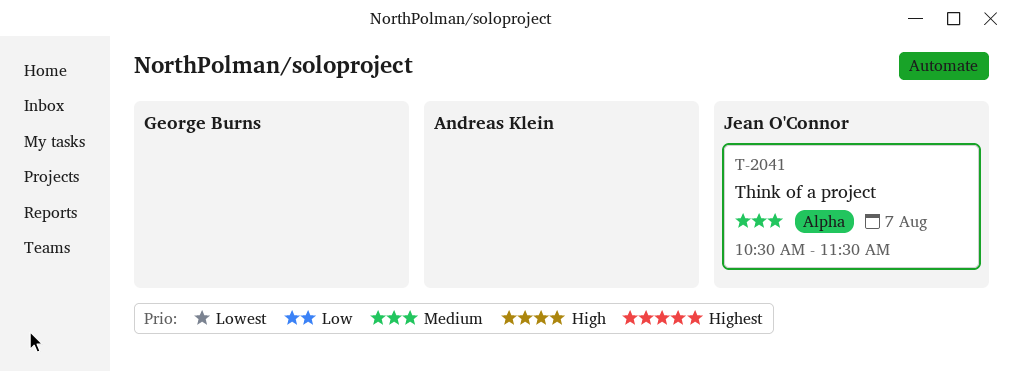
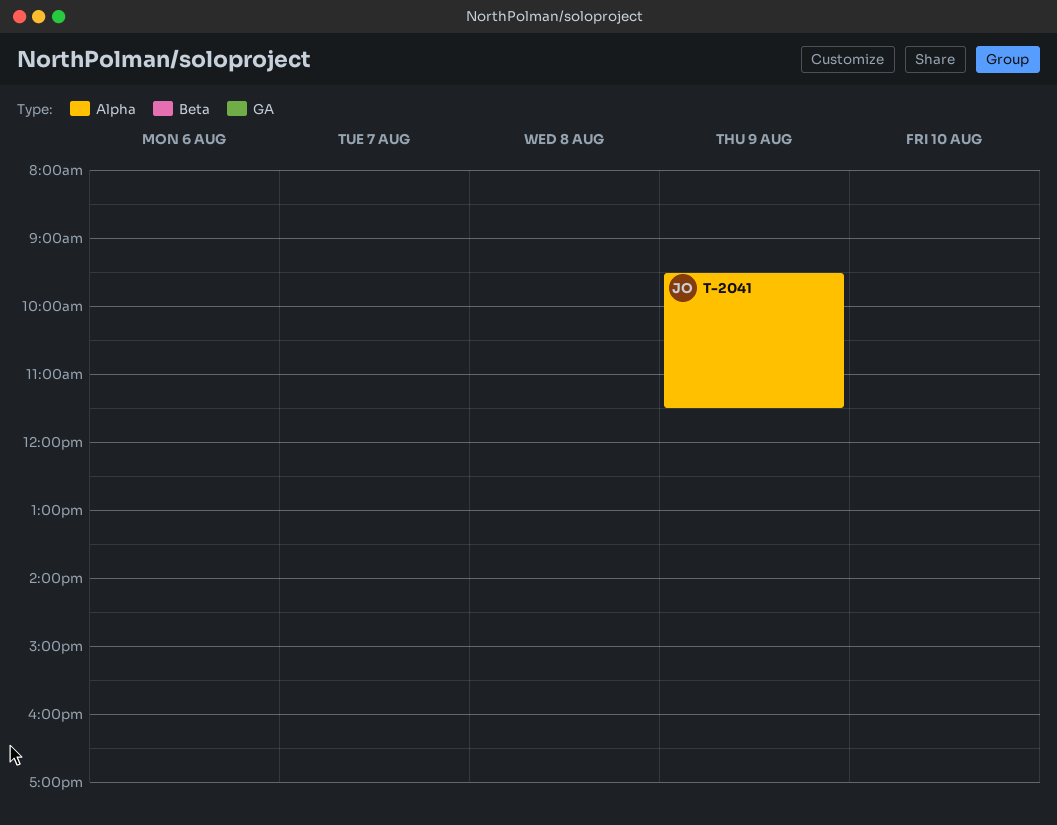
T-2041, day: Aug 7 -> Aug 9
T-2041, begins: 10:30 -> 09:30

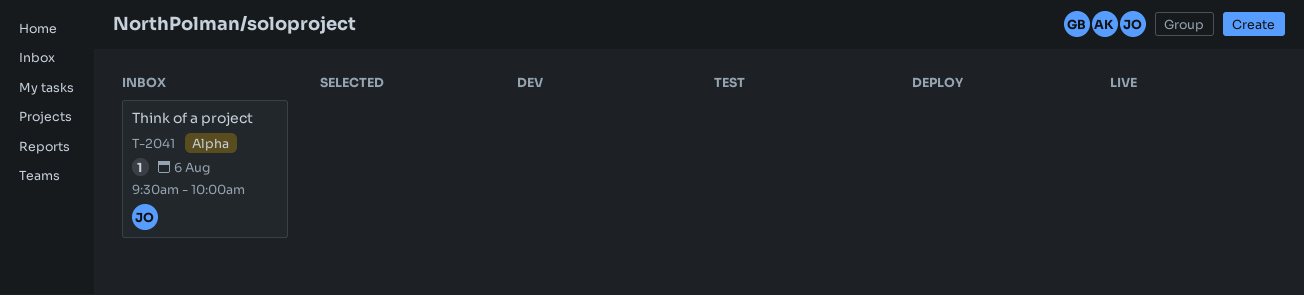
T-2041, day: Aug 9 -> Aug 6
T-2041, ends: 11:30 -> 10:00

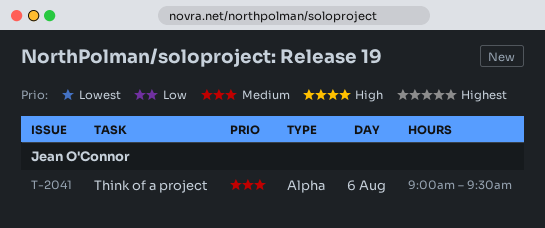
T-2041, begins: 09:30 -> 09:00
T-2041, ends: 10:00 -> 09:30

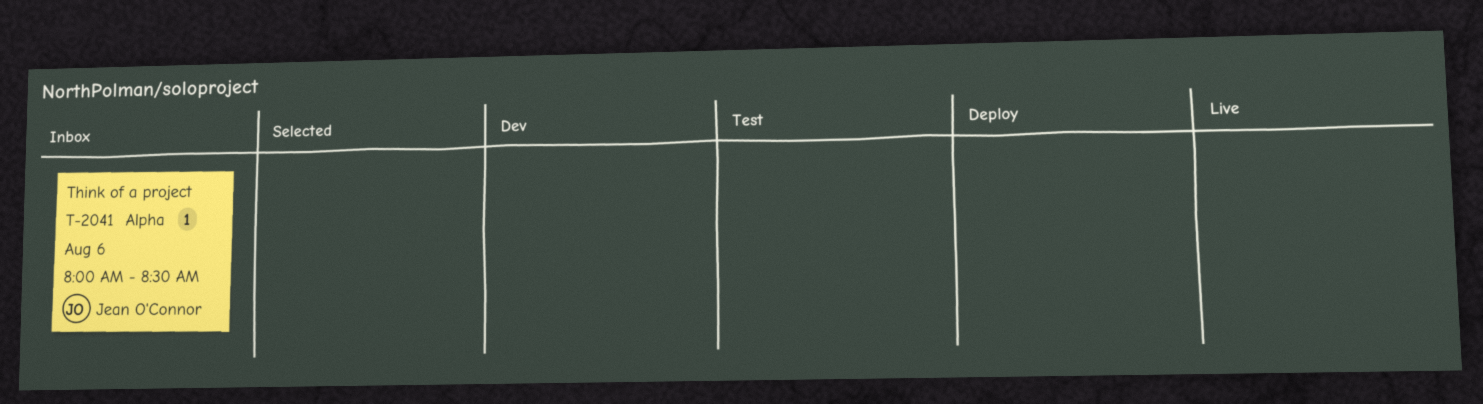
T-2041, begins: 09:00 -> 08:00
T-2041, ends: 09:30 -> 08:30

